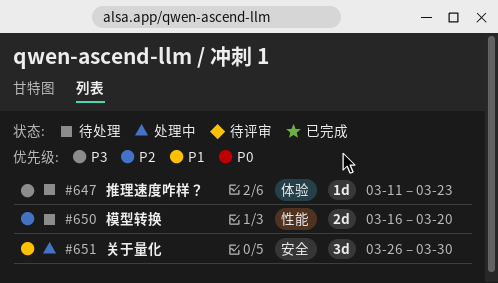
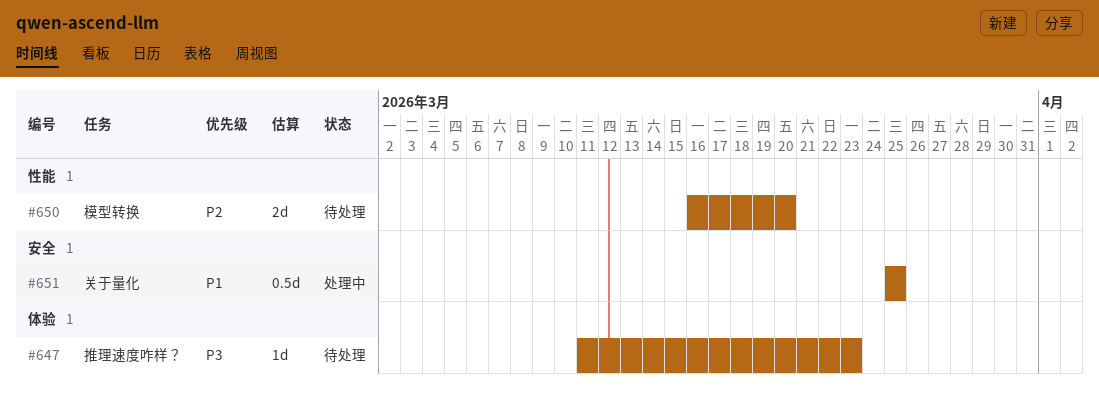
#651, estimate: 3d -> 0.5d
#651, start: Mar 26 -> Mar 25
#651, due: Mar 30 -> Mar 25

